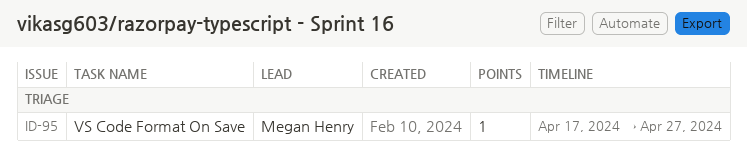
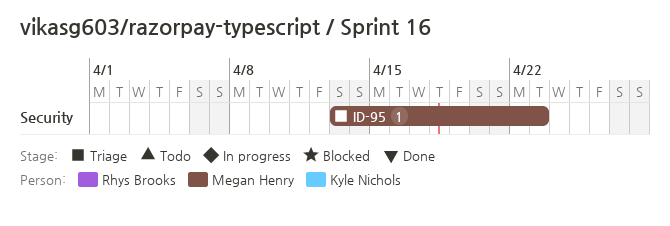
ID-95, start: Apr 17 -> Apr 13
ID-95, due: Apr 27 -> Apr 23

